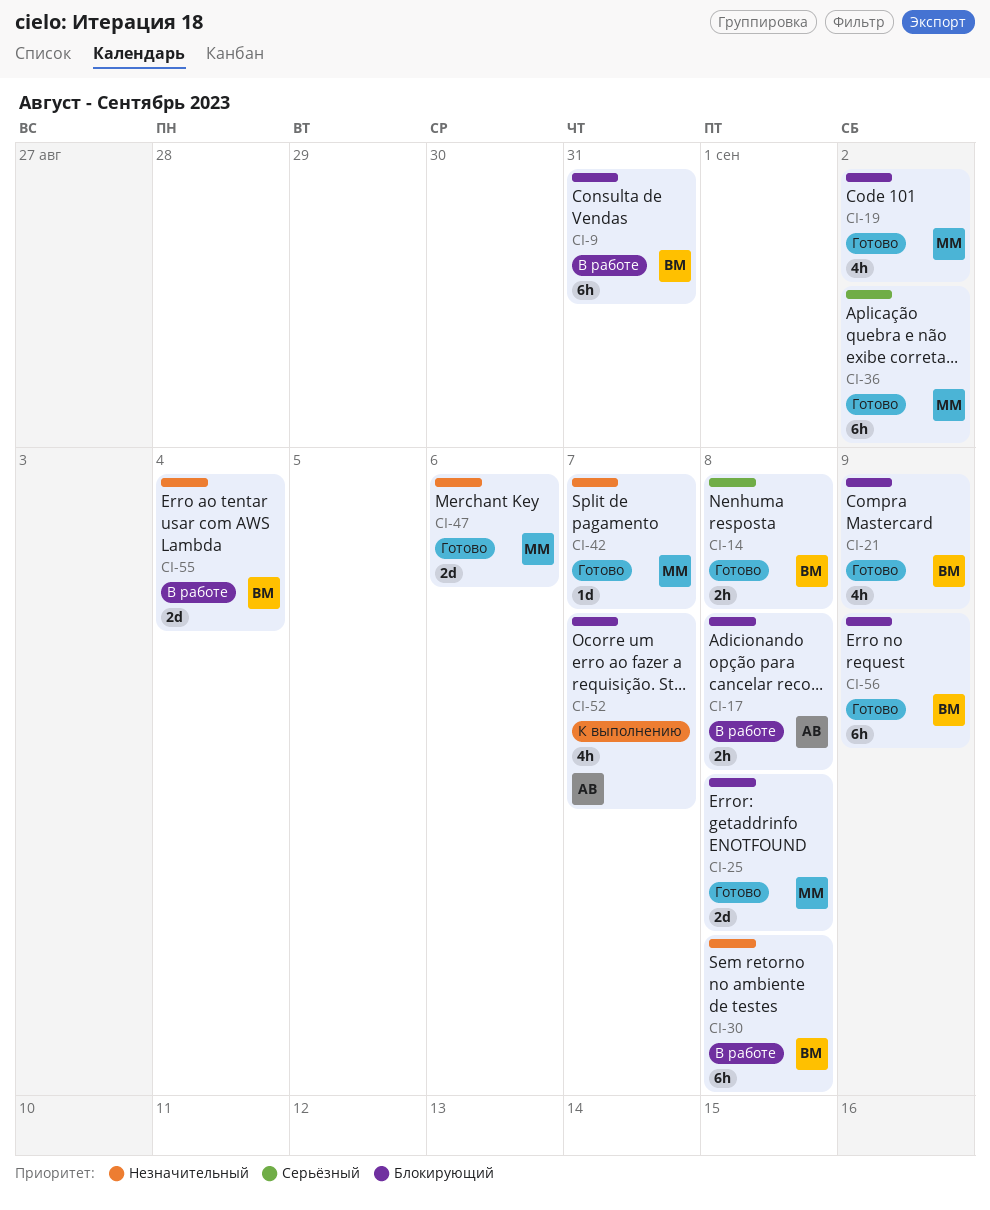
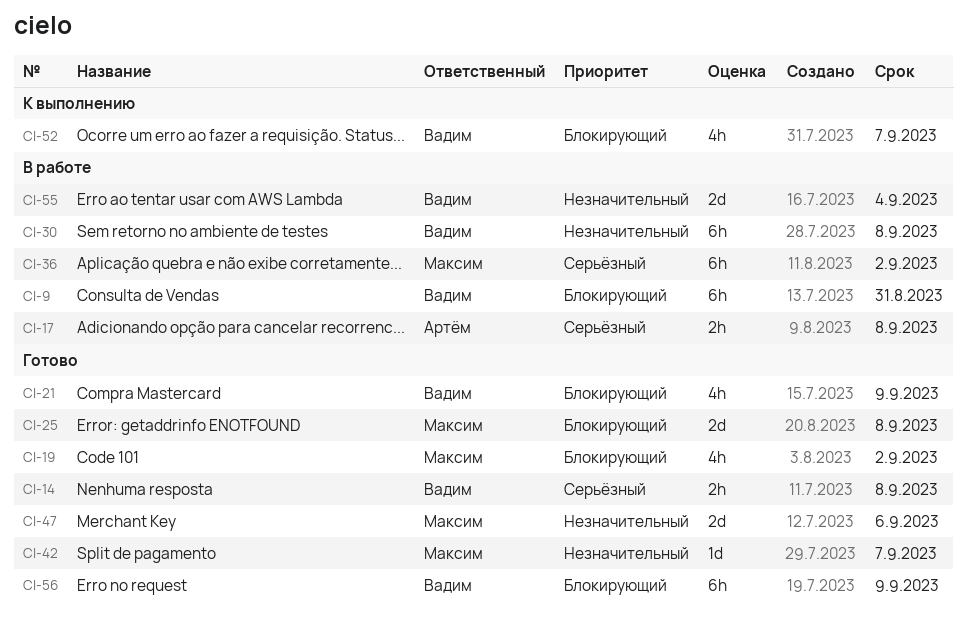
CI-17, priority: Блокирующий -> Серьёзный
CI-36, status: Готово -> В работе
CI-52, owner: Артём -> Вадим

